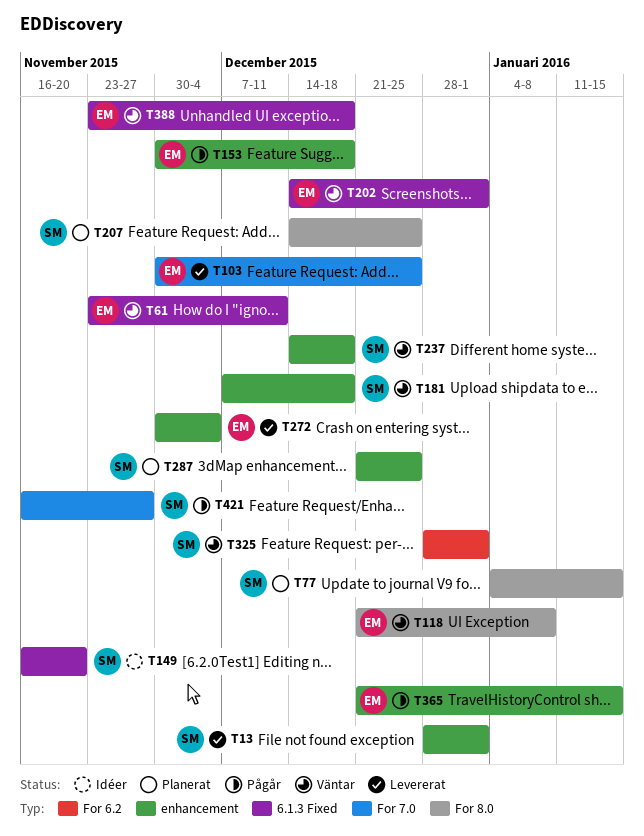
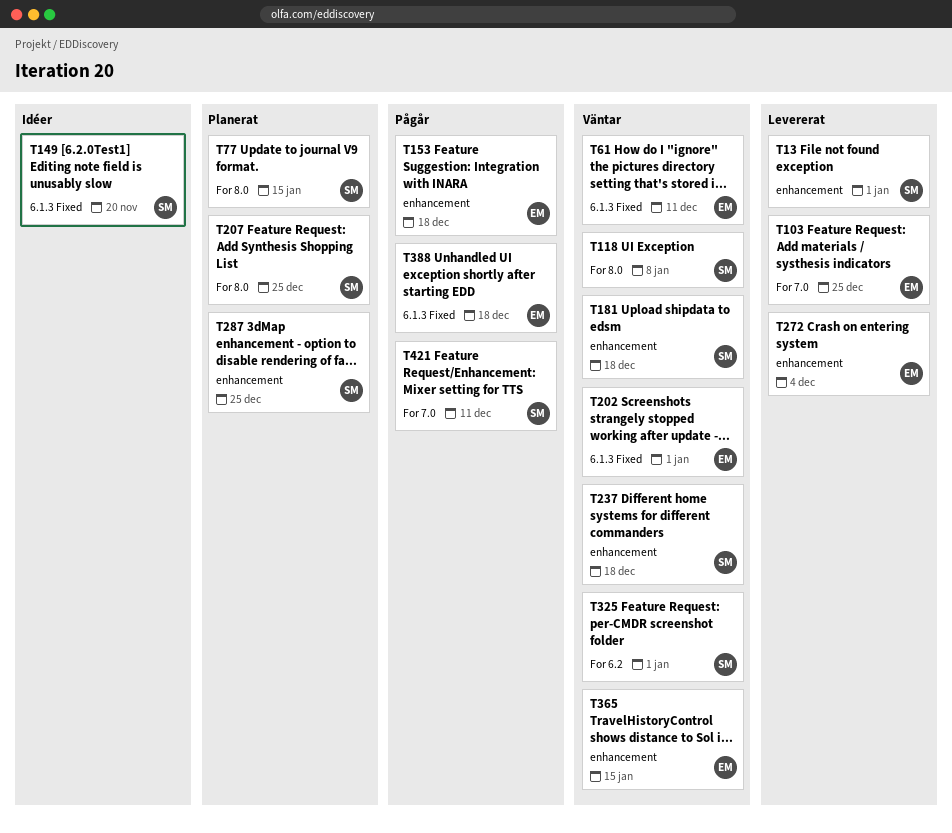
T118, owner: EM -> SM
T365, status: Pågår -> Väntar
T388, status: Väntar -> Pågår
T421, due: Nov 27 -> Dec 11

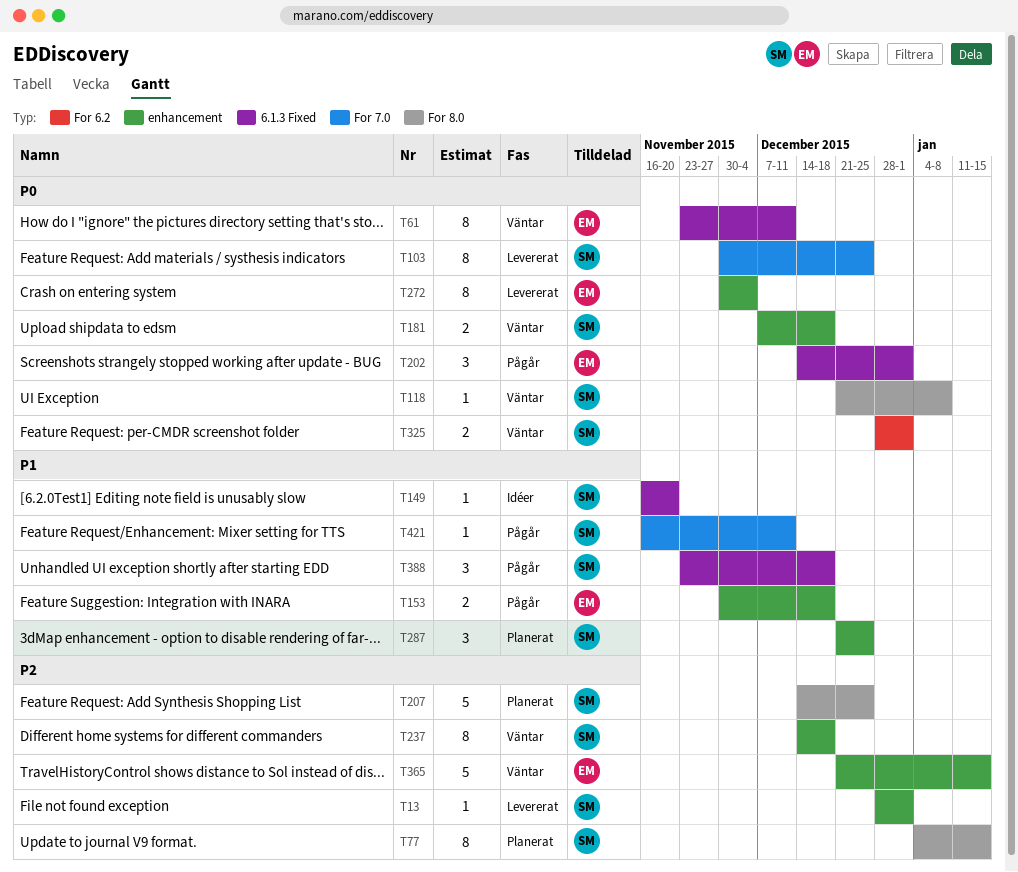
T103, owner: EM -> SM
T202, status: Väntar -> Pågår
T388, owner: EM -> SM

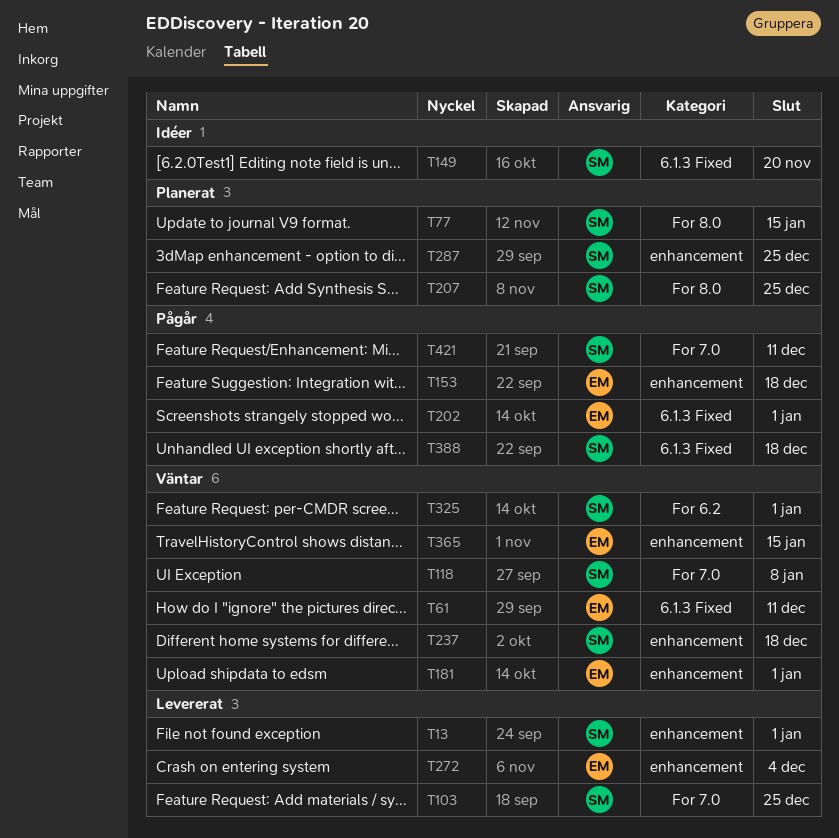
T118, label: For 8.0 -> For 7.0
T181, owner: SM -> EM
T181, due: Dec 18 -> Jan 1

